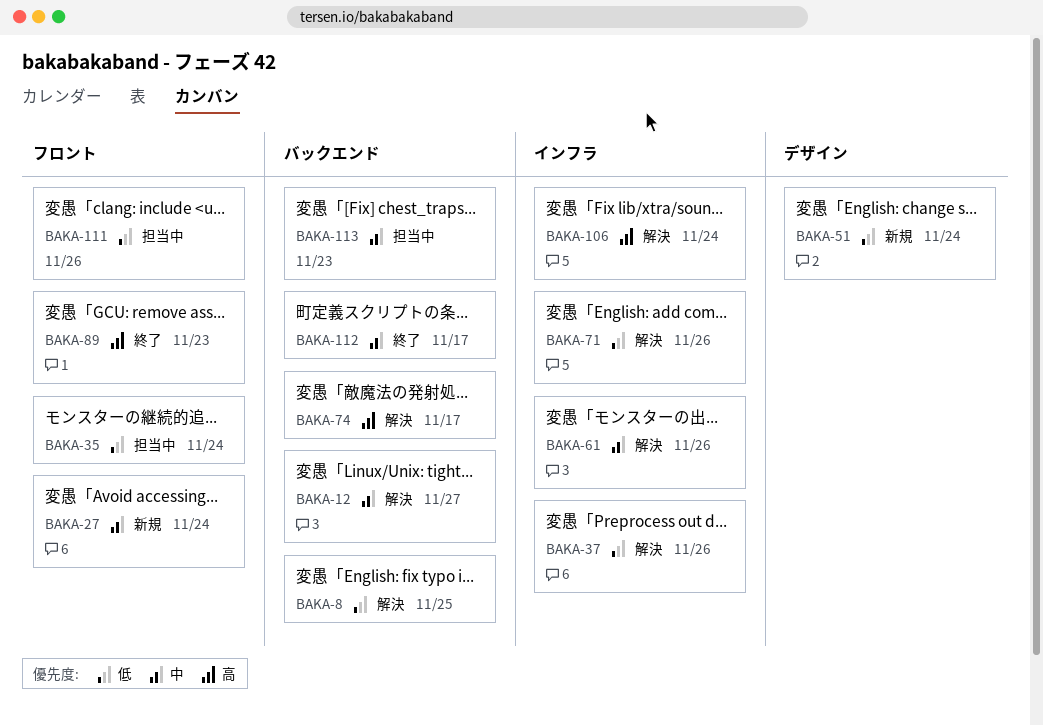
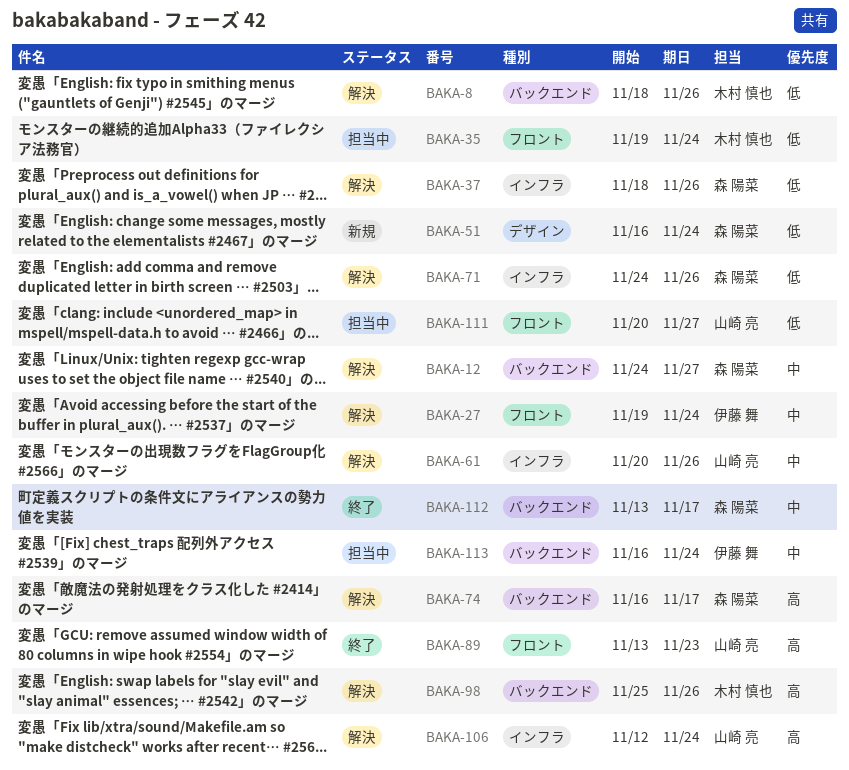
BAKA-8, due: Nov 25 -> Nov 26
BAKA-27, status: 新規 -> 解決
BAKA-98: none -> present
BAKA-111, due: Nov 26 -> Nov 27
BAKA-113, due: Nov 23 -> Nov 24

